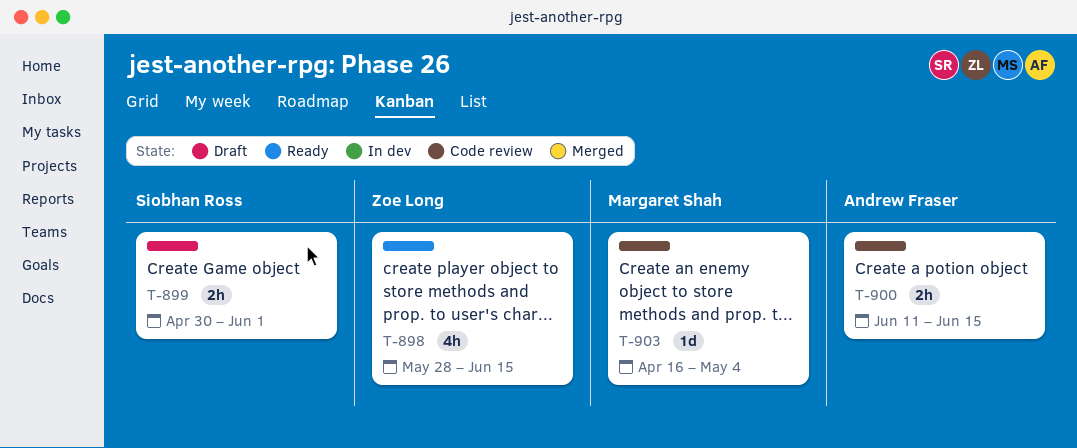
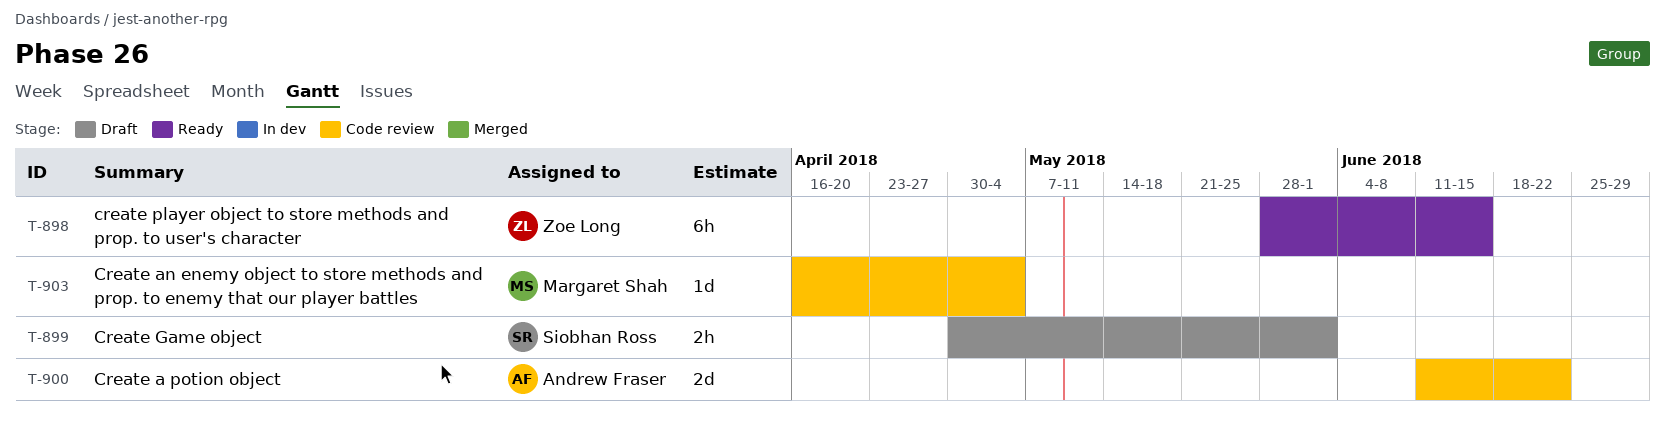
T-898, estimate: 4h -> 6h
T-900, estimate: 2h -> 2d
T-900, due: Jun 15 -> Jun 22

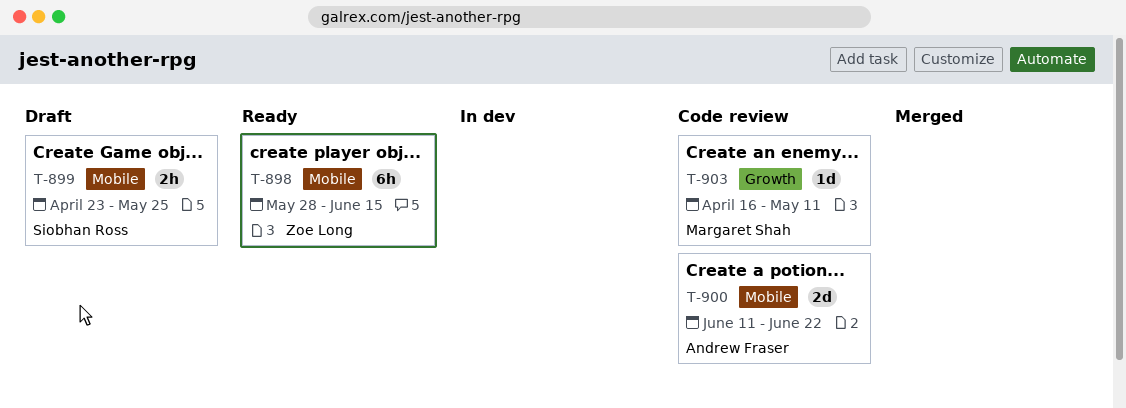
T-899, start: Apr 30 -> Apr 23
T-899, due: Jun 1 -> May 25
T-903, due: May 4 -> May 11

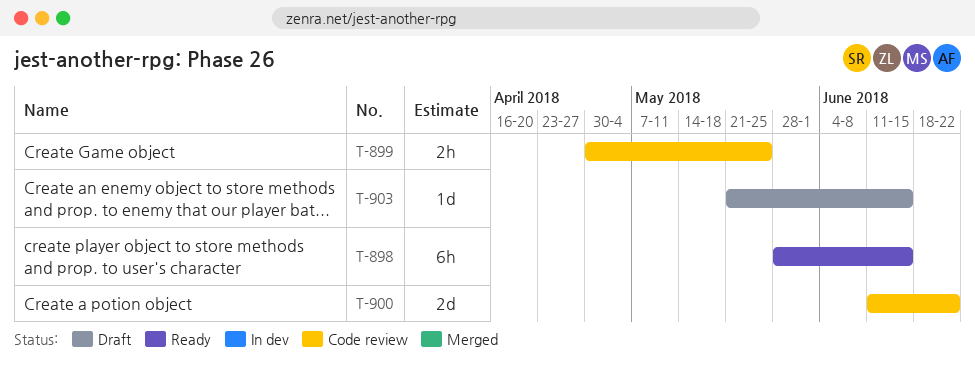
T-899, status: Draft -> Code review
T-899, start: Apr 23 -> Apr 30
T-903, status: Code review -> Draft
T-903, start: Apr 16 -> May 21
T-903, due: May 11 -> Jun 15

